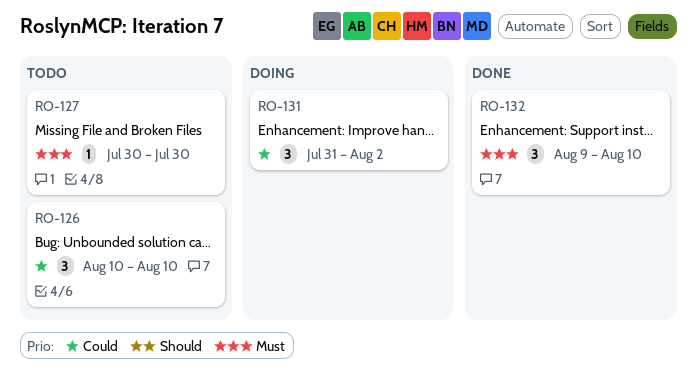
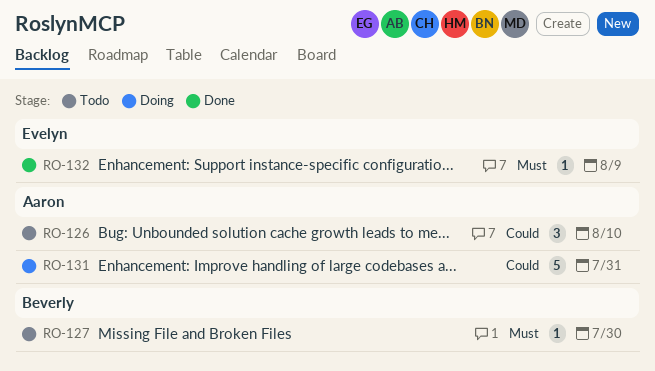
RO-131, estimate: 3 -> 5
RO-131, due: Aug 2 -> Jul 31
RO-132, estimate: 3 -> 1
RO-132, due: Aug 10 -> Aug 9

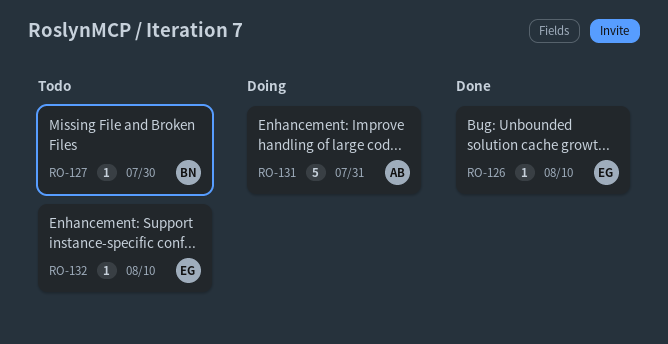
RO-126, status: Todo -> Done
RO-126, owner: Aaron -> Evelyn
RO-126, estimate: 3 -> 1
RO-132, status: Done -> Todo
RO-132, due: Aug 9 -> Aug 10

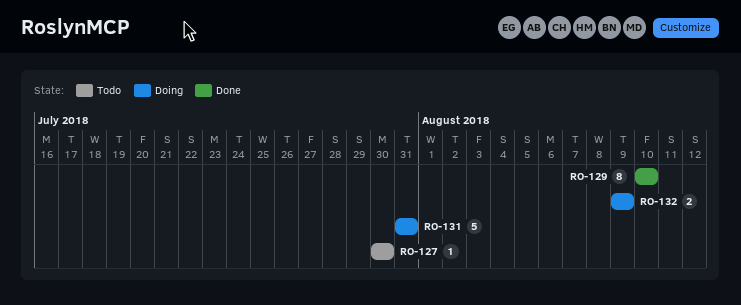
RO-126: present -> none
RO-129: none -> present
RO-132, status: Todo -> Doing
RO-132, estimate: 1 -> 2
RO-132, due: Aug 10 -> Aug 9

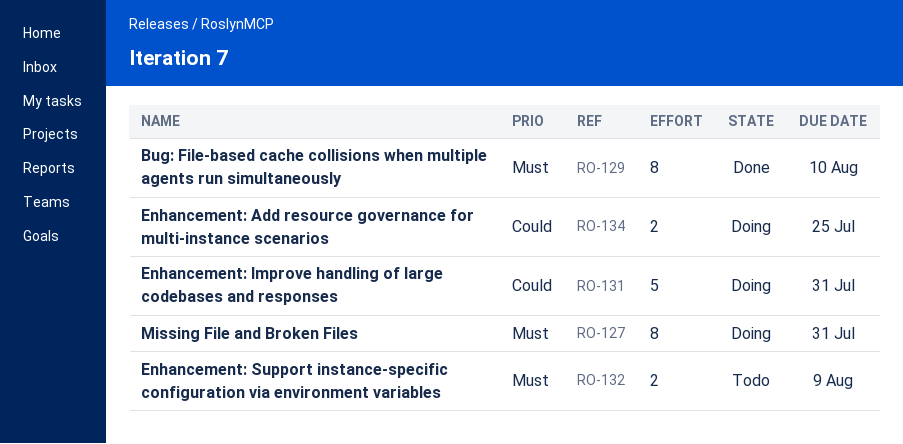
RO-127, status: Todo -> Doing
RO-127, estimate: 1 -> 8
RO-127, due: Jul 30 -> Jul 31
RO-132, status: Doing -> Todo
RO-134: none -> present

